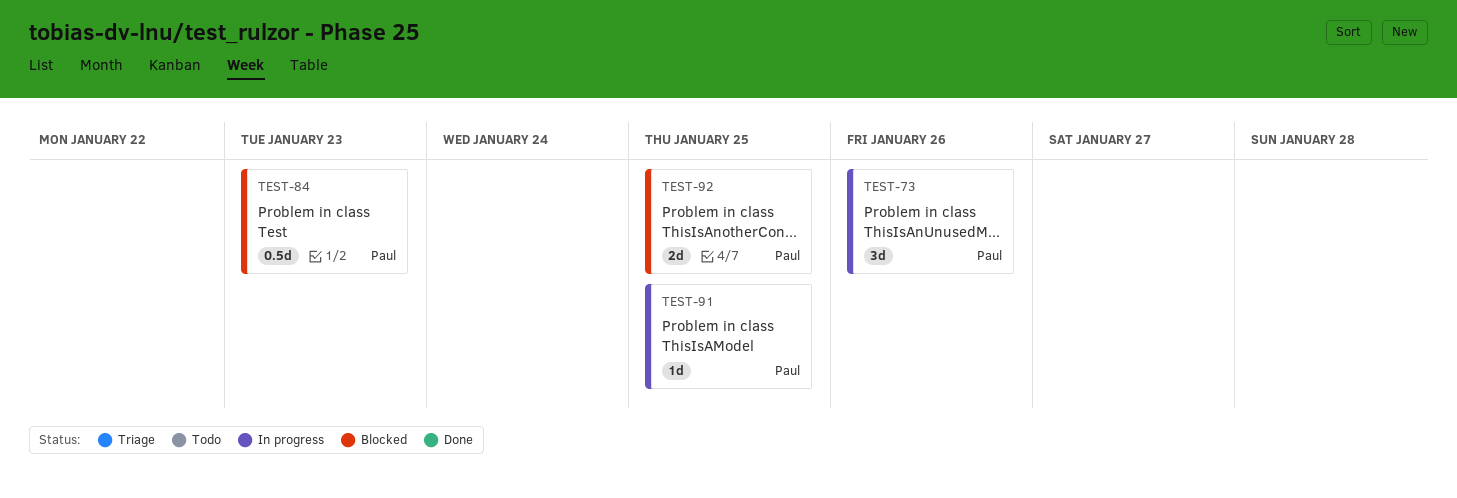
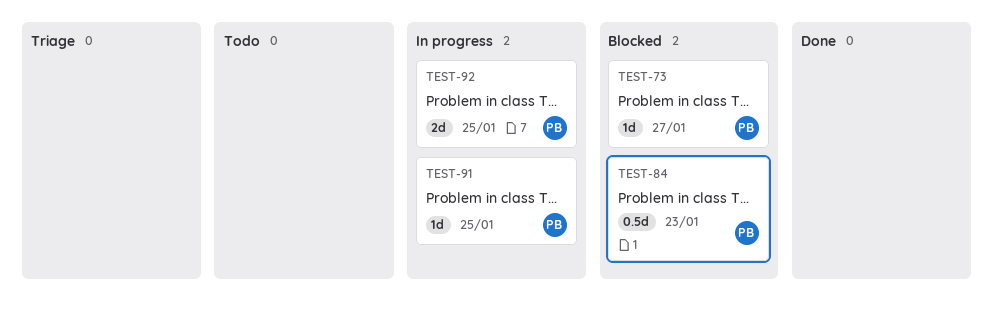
TEST-73, status: In progress -> Blocked
TEST-73, estimate: 3d -> 1d
TEST-73, due: Jan 26 -> Jan 27
TEST-92, status: Blocked -> In progress

